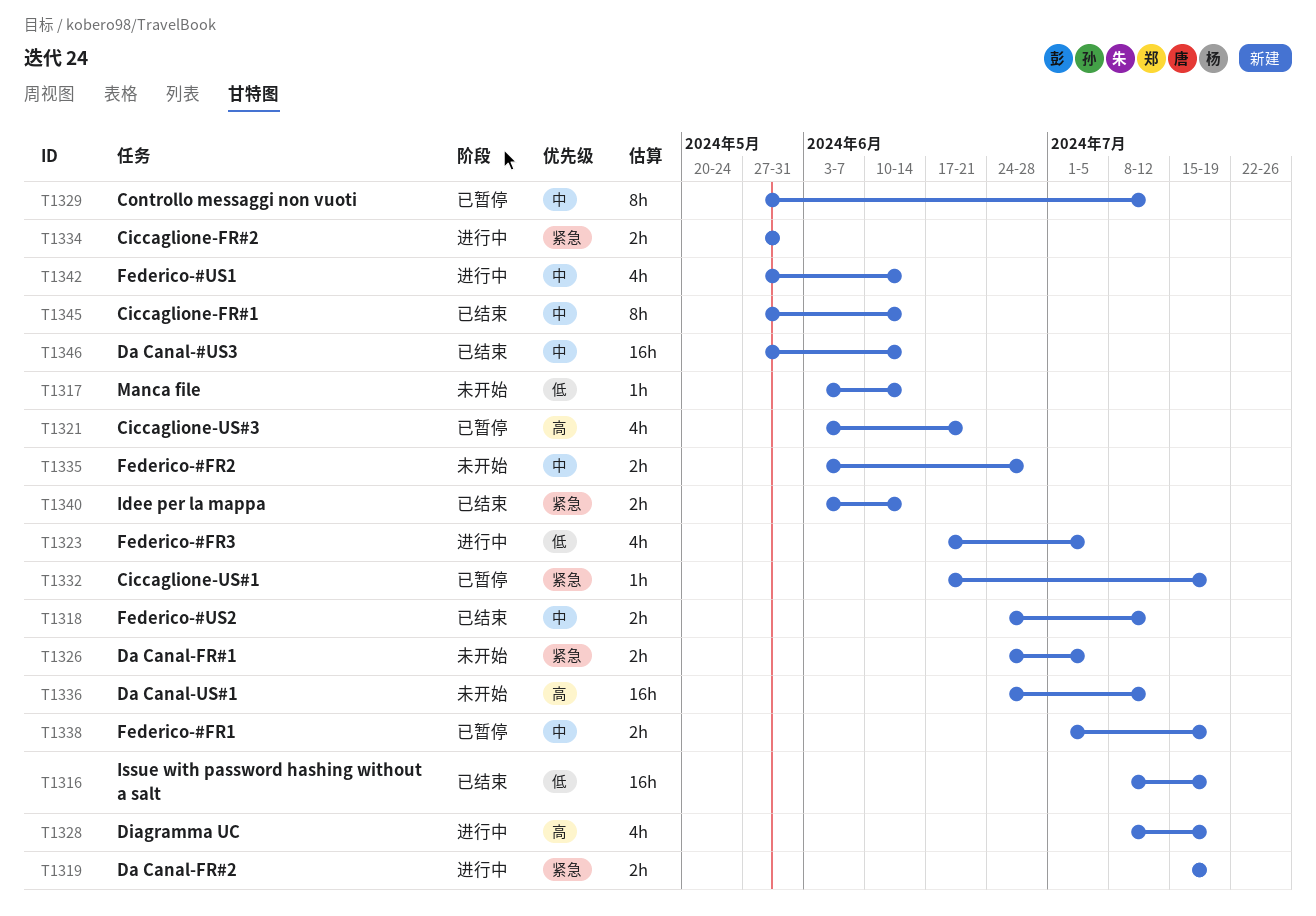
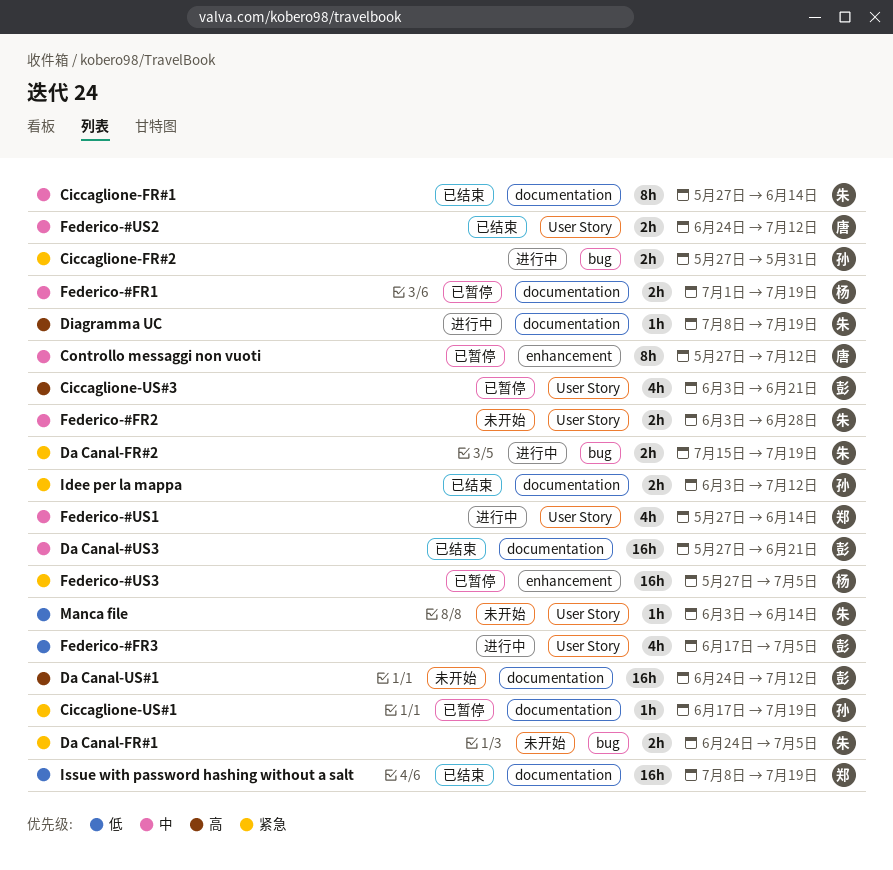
Da Canal-#US3, due: Jun 14 -> Jun 21
Diagramma UC, estimate: 4h -> 1h
Federico-#US3: none -> present
Idee per la mappa, due: Jun 14 -> Jul 12

